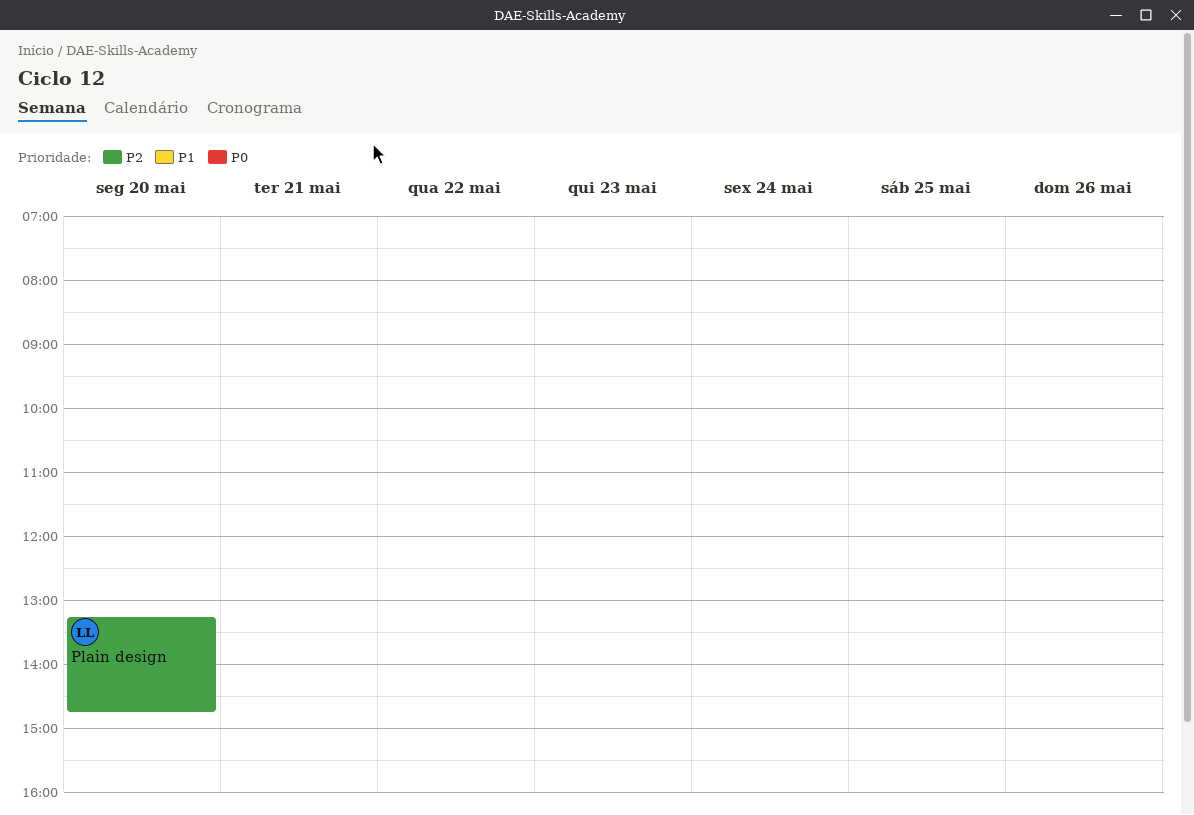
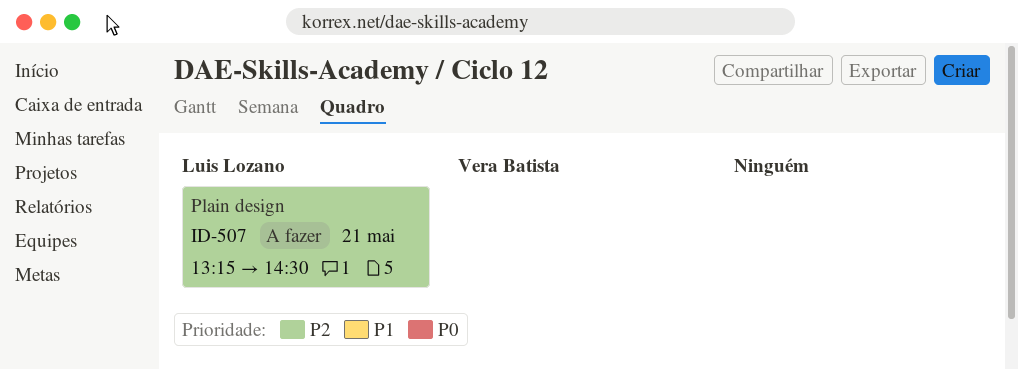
Plain design, day: May 20 -> May 21
Plain design, ends: 14:45 -> 14:30

